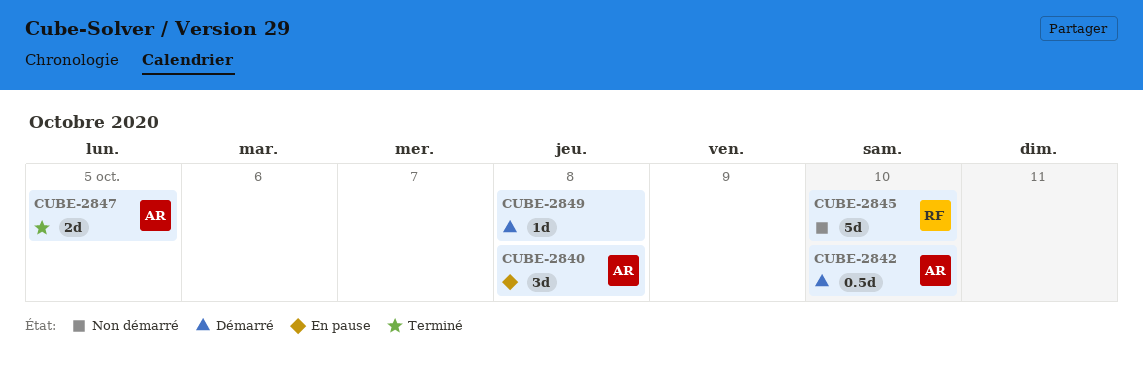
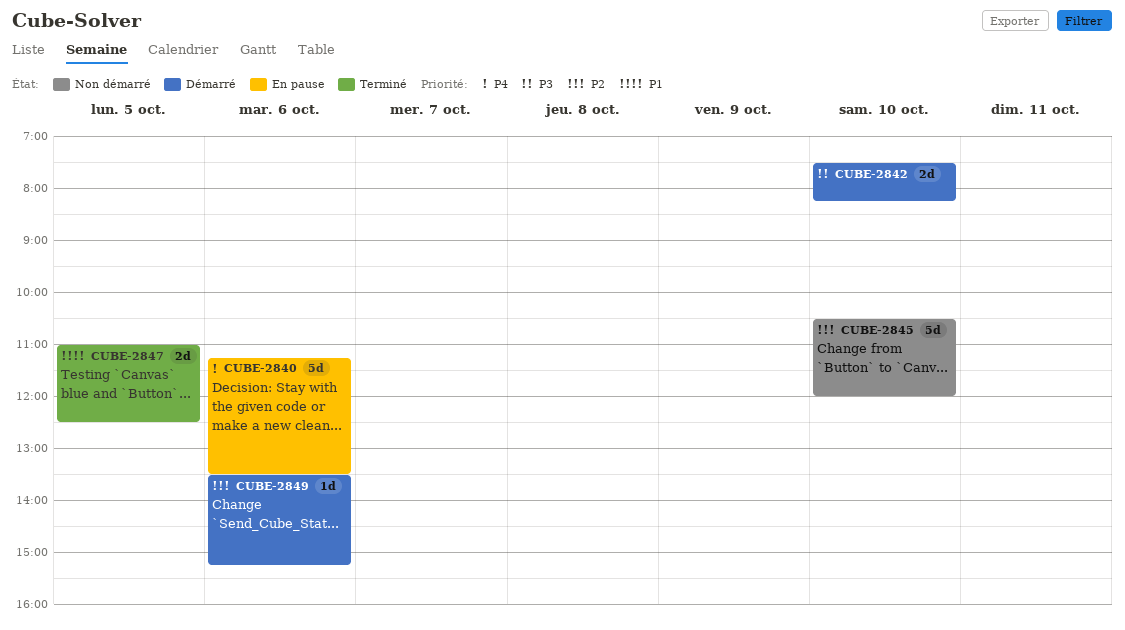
CUBE-2840, estimate: 3d -> 5d
CUBE-2840, day: Oct 8 -> Oct 6
CUBE-2842, estimate: 0.5d -> 2d
CUBE-2849, day: Oct 8 -> Oct 6

